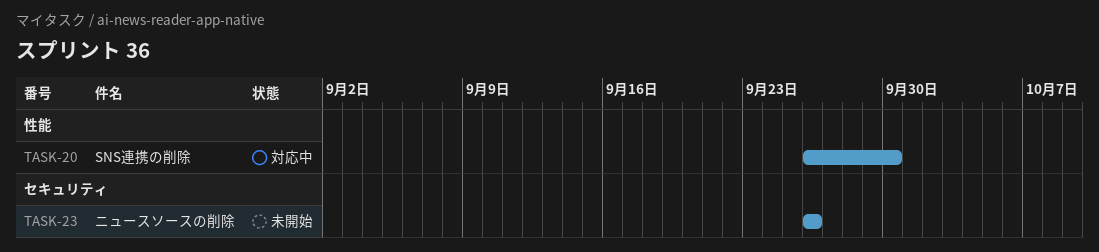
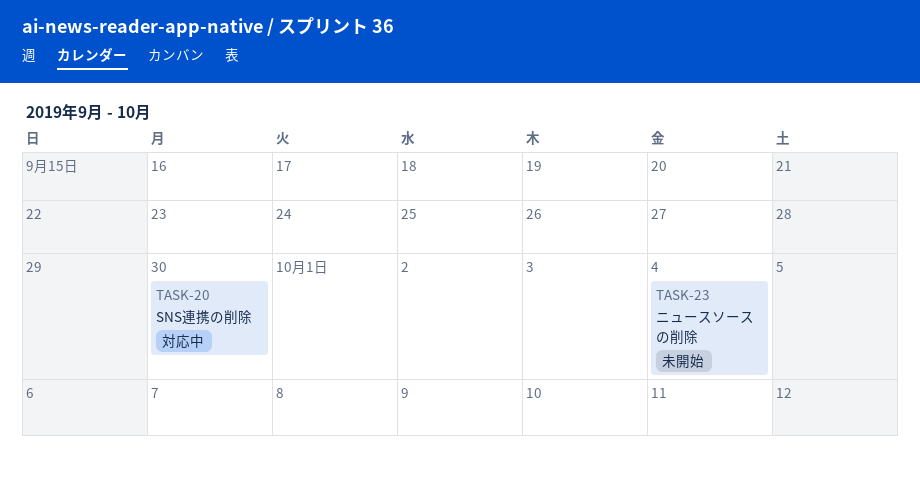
TASK-23, due: Sep 26 -> Oct 4

